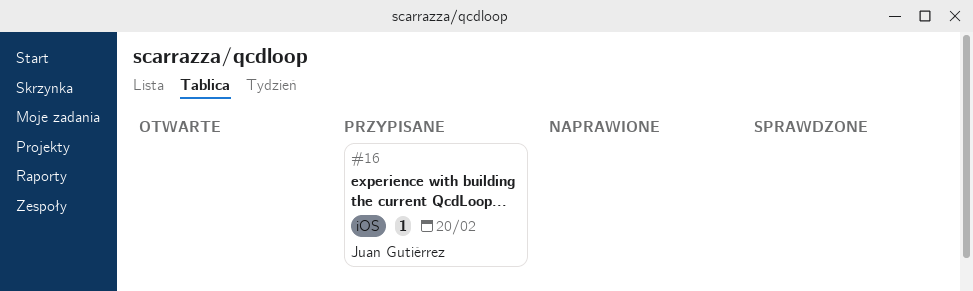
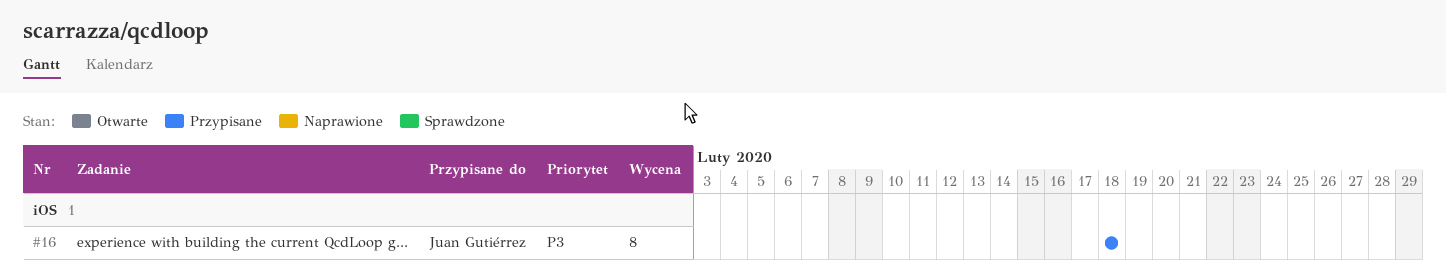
#16, estimate: 1 -> 8
#16, due: Feb 20 -> Feb 18

